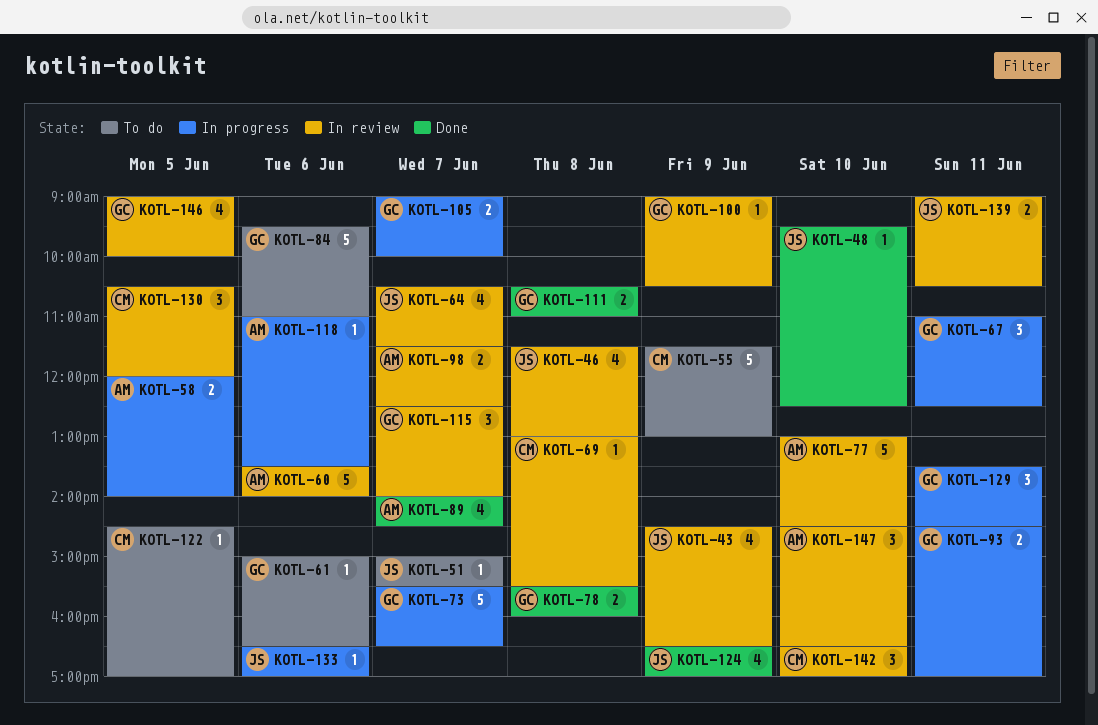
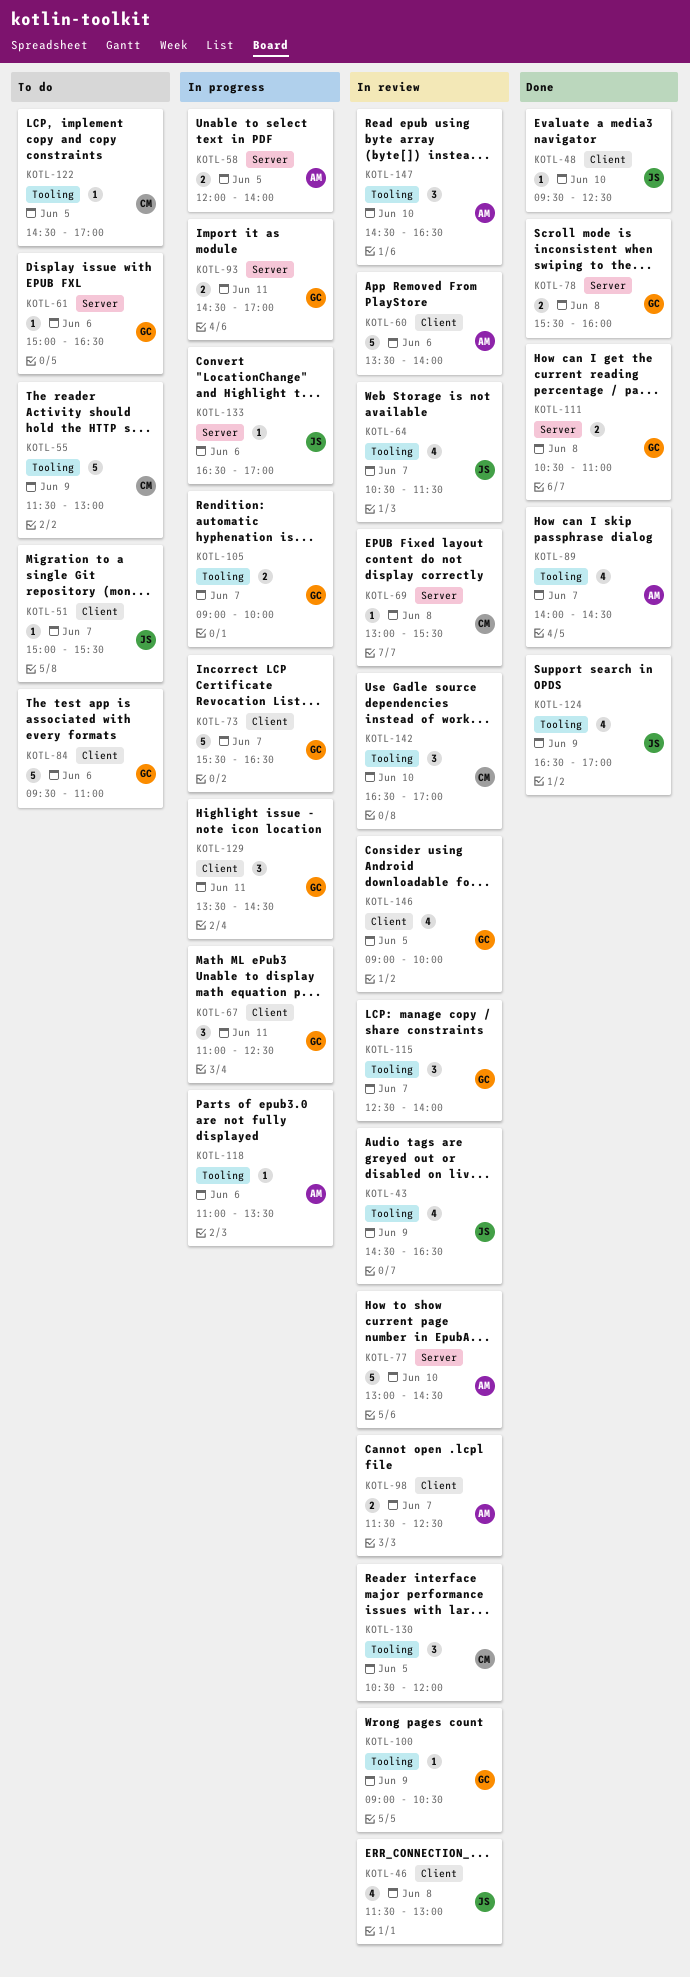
KOTL-139: present -> none

